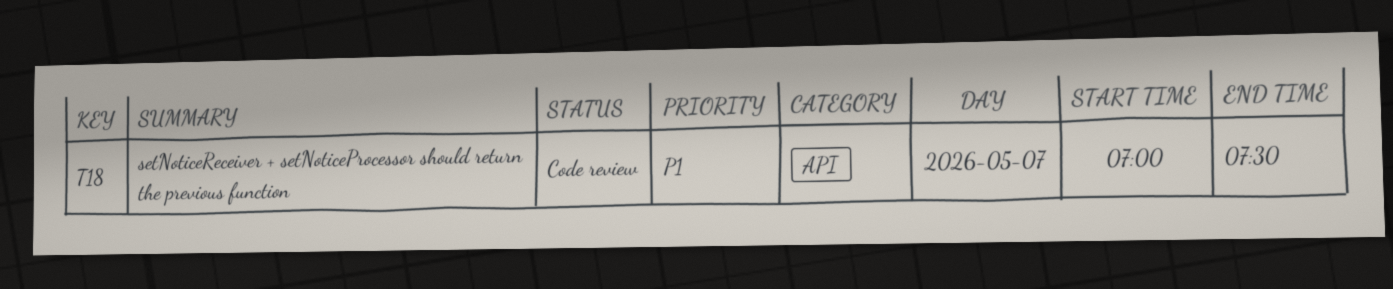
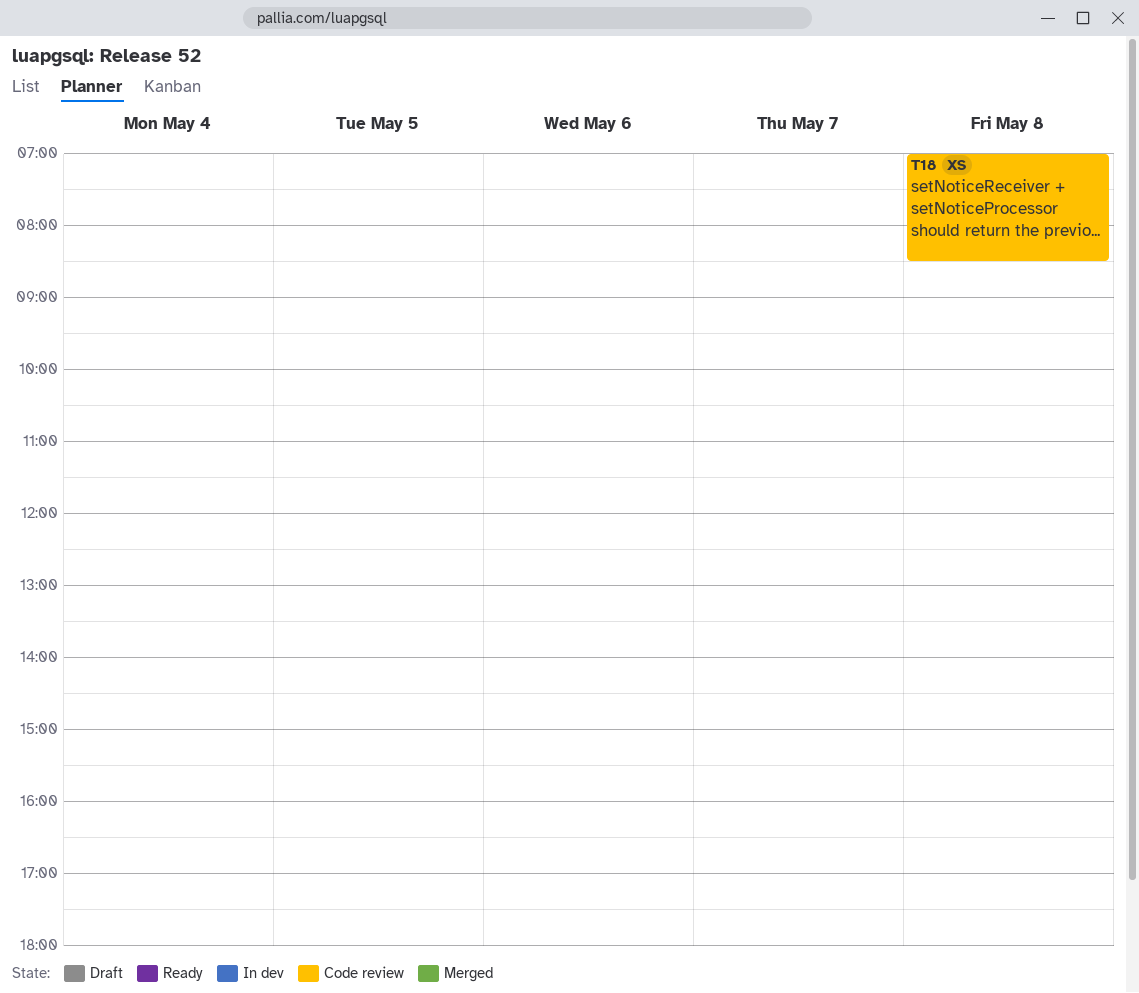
T18, day: May 7 -> May 8
T18, ends: 07:30 -> 08:30

